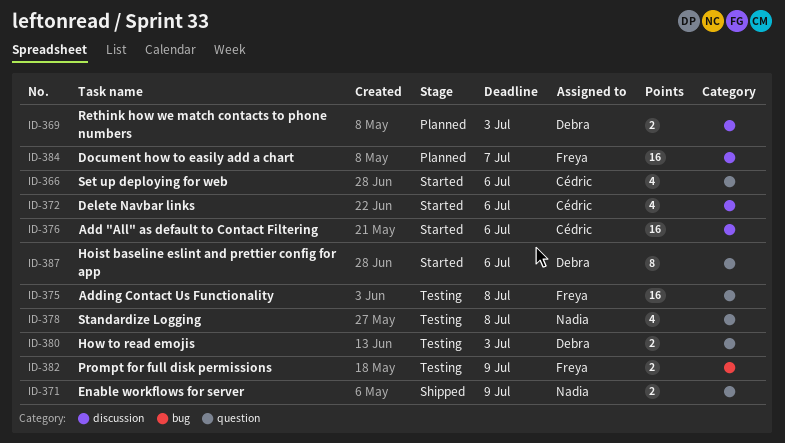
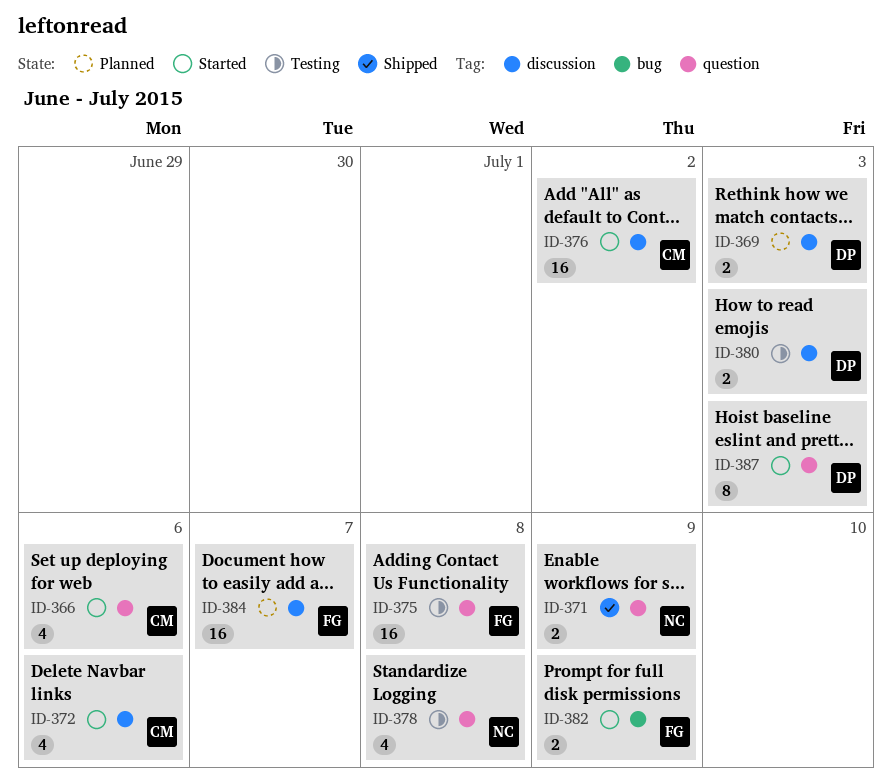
ID-376, due: Jul 6 -> Jul 2
ID-380, label: question -> discussion
ID-382, status: Testing -> Started
ID-387, due: Jul 6 -> Jul 3

